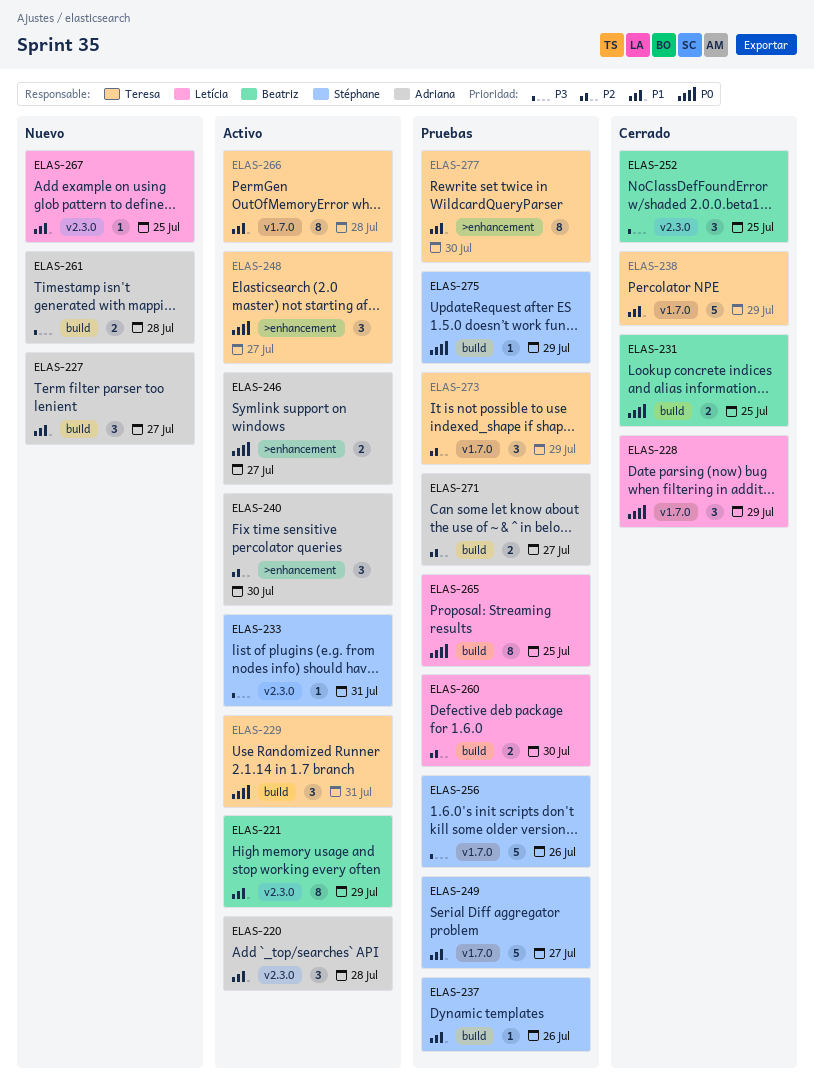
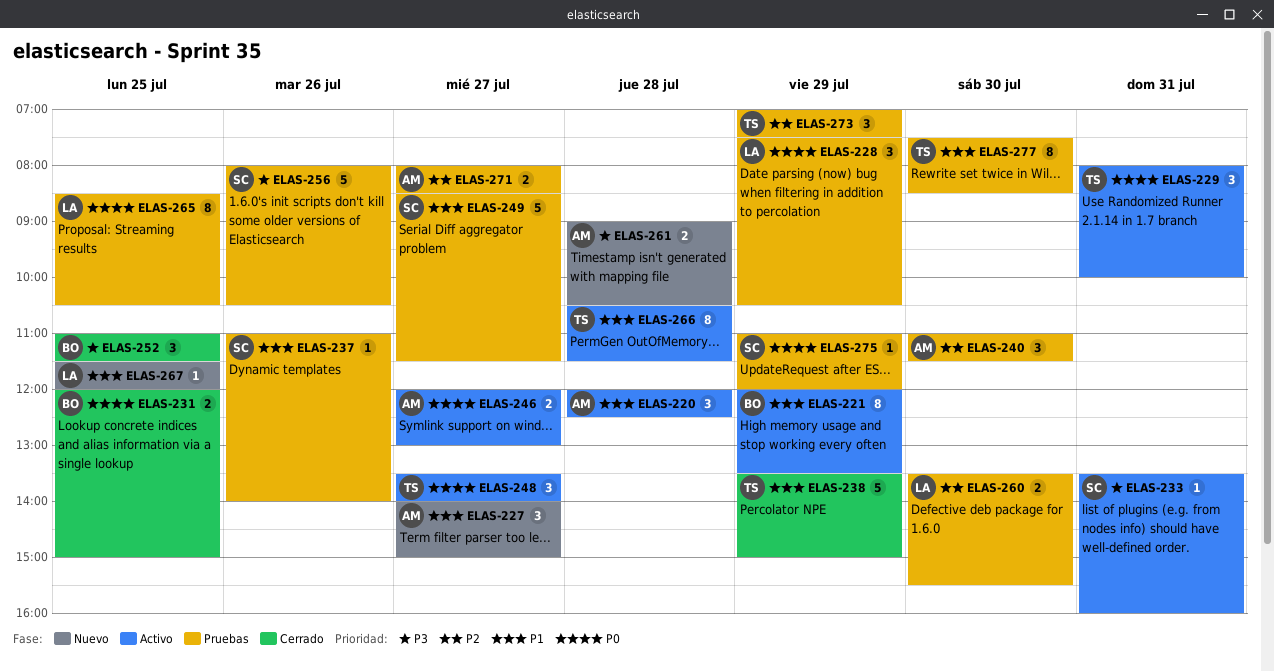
ELAS-228, status: Cerrado -> Pruebas
ELAS-240, status: Activo -> Pruebas

